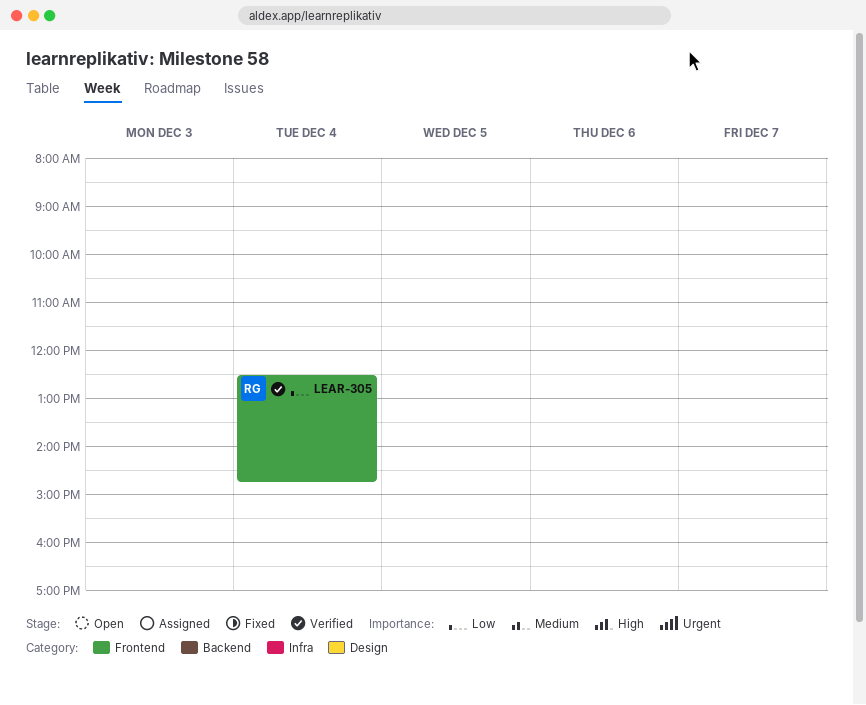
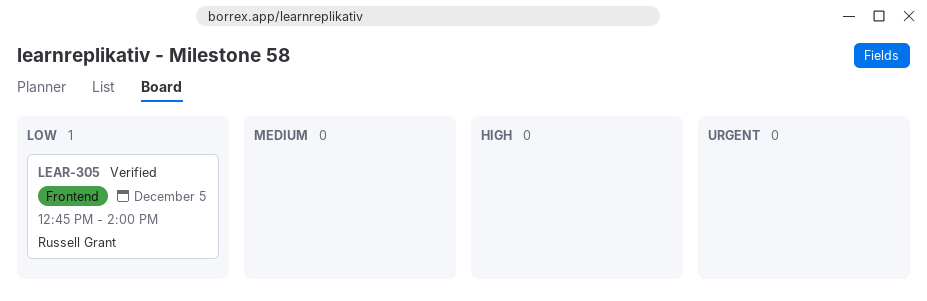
LEAR-305, day: Dec 4 -> Dec 5
LEAR-305, begins: 12:30 -> 12:45
LEAR-305, ends: 14:45 -> 14:00

